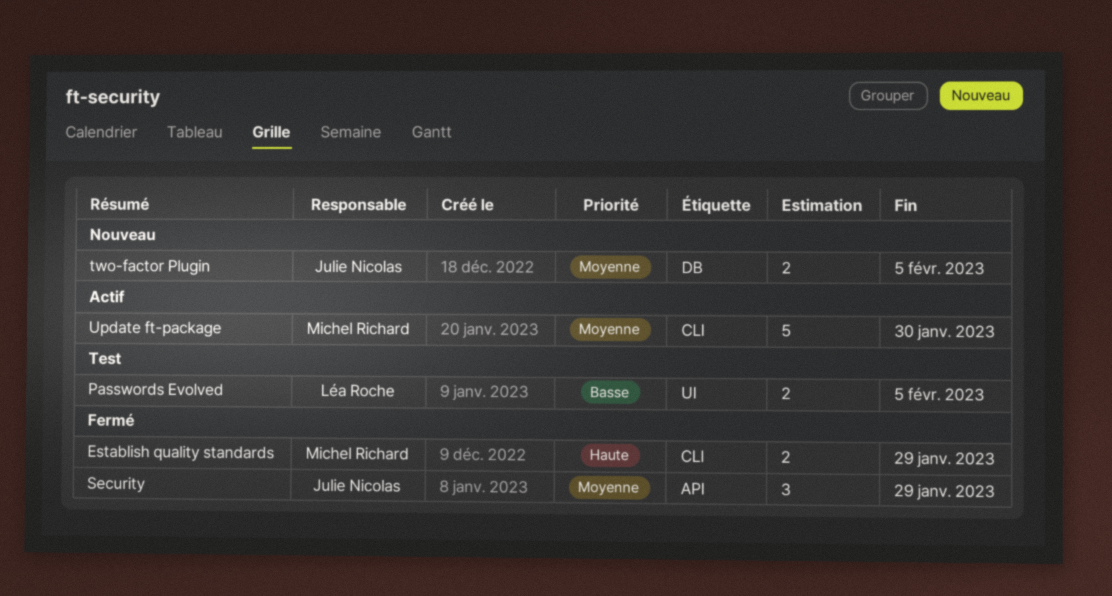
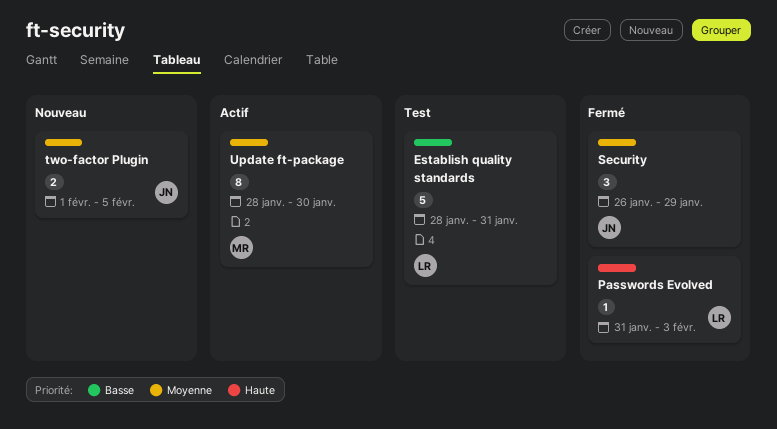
Establish quality standards, status: Fermé -> Test
Establish quality standards, owner: Michel Richard -> Léa Roche
Establish quality standards, priority: Haute -> Basse
Establish quality standards, estimate: 2 -> 5
Establish quality standards, due: Jan 29 -> Jan 31
Passwords Evolved, status: Test -> Fermé
Passwords Evolved, priority: Basse -> Haute
Passwords Evolved, estimate: 2 -> 1
Passwords Evolved, due: Feb 5 -> Feb 3
Update ft-package, estimate: 5 -> 8

